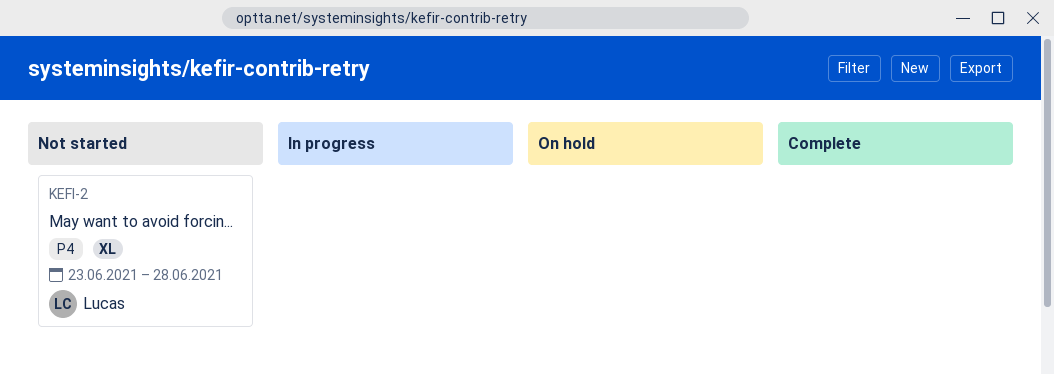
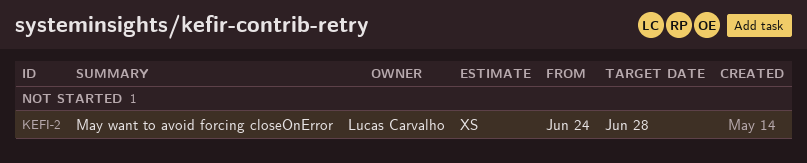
KEFI-2, estimate: XL -> XS
KEFI-2, start: Jun 23 -> Jun 24

